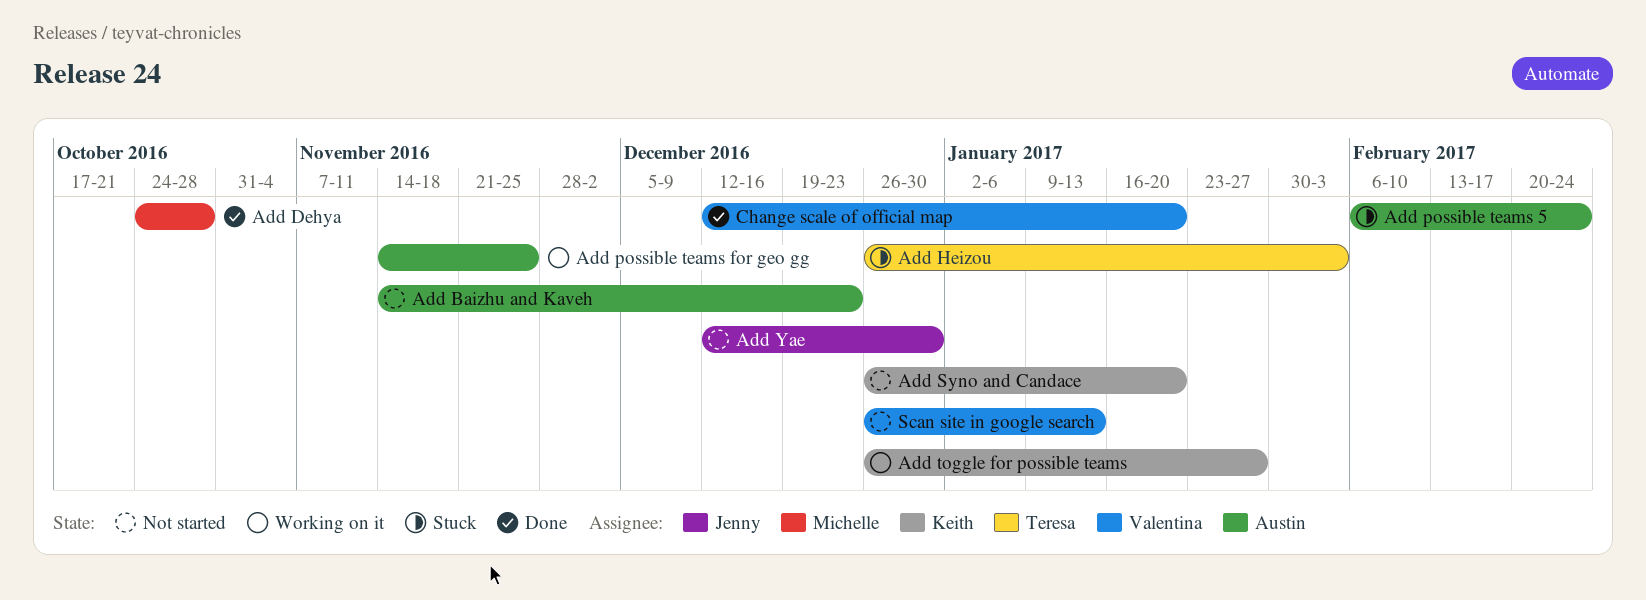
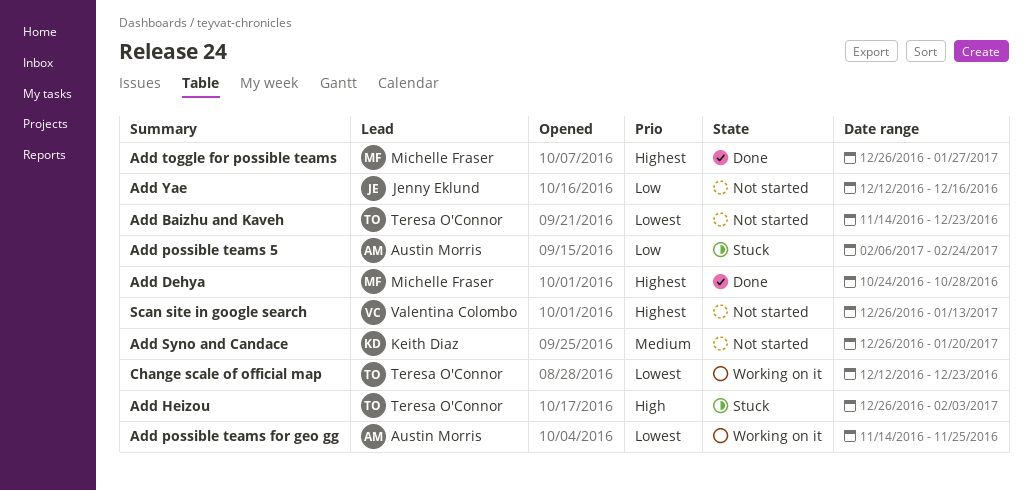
Add Baizhu and Kaveh, owner: Austin Morris -> Teresa O'Connor
Add toggle for possible teams, status: Working on it -> Done
Add toggle for possible teams, owner: Keith Diaz -> Michelle Fraser
Add Yae, due: Dec 30 -> Dec 16
Change scale of official map, status: Done -> Working on it
Change scale of official map, owner: Valentina Colombo -> Teresa O'Connor
Change scale of official map, due: Jan 20 -> Dec 23

